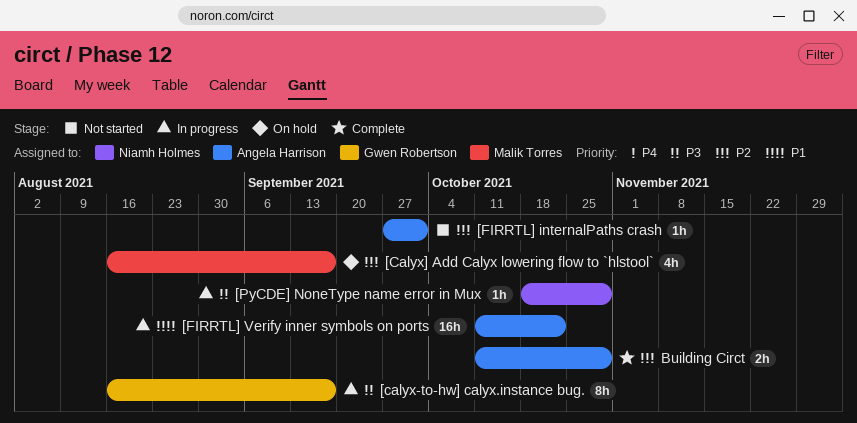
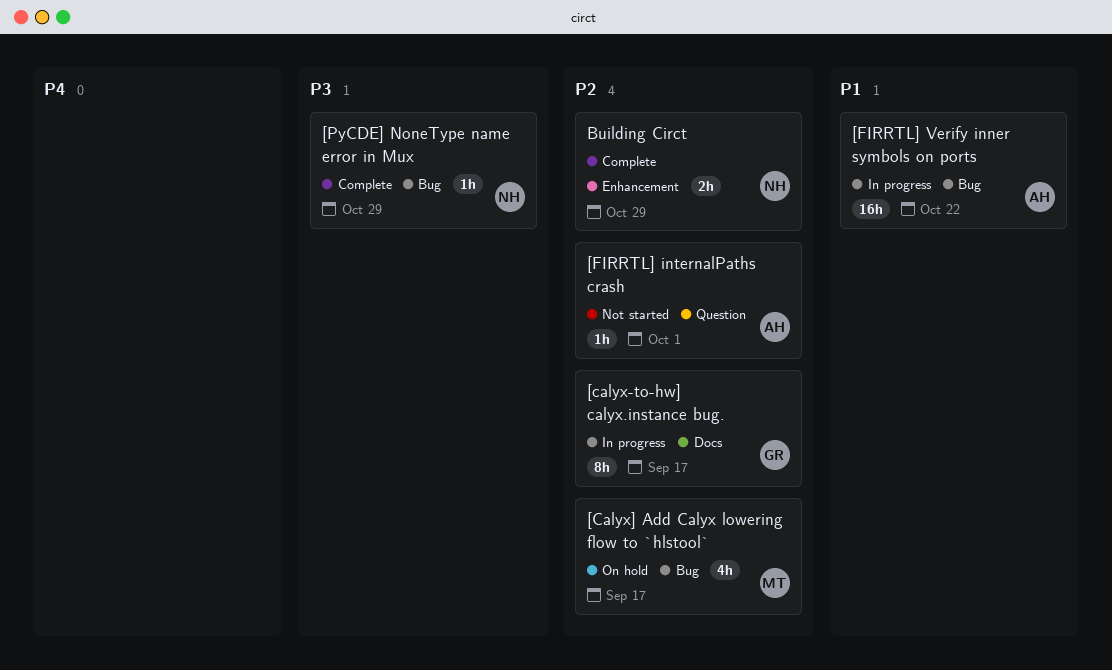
[calyx-to-hw] calyx.instance bug., priority: P3 -> P2
[PyCDE] NoneType name error in Mux, status: In progress -> Complete
Building Circt, owner: Angela Harrison -> Niamh Holmes

